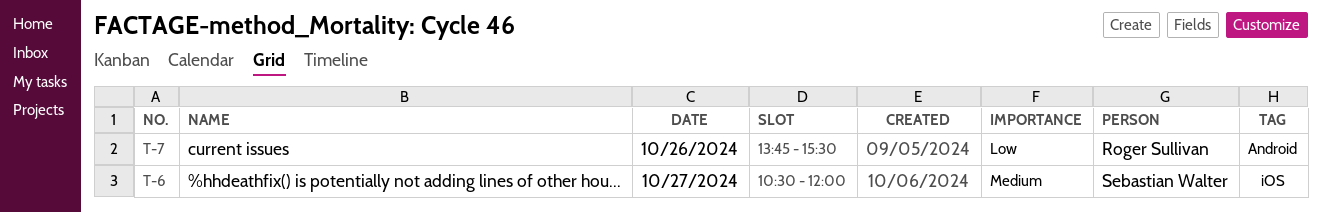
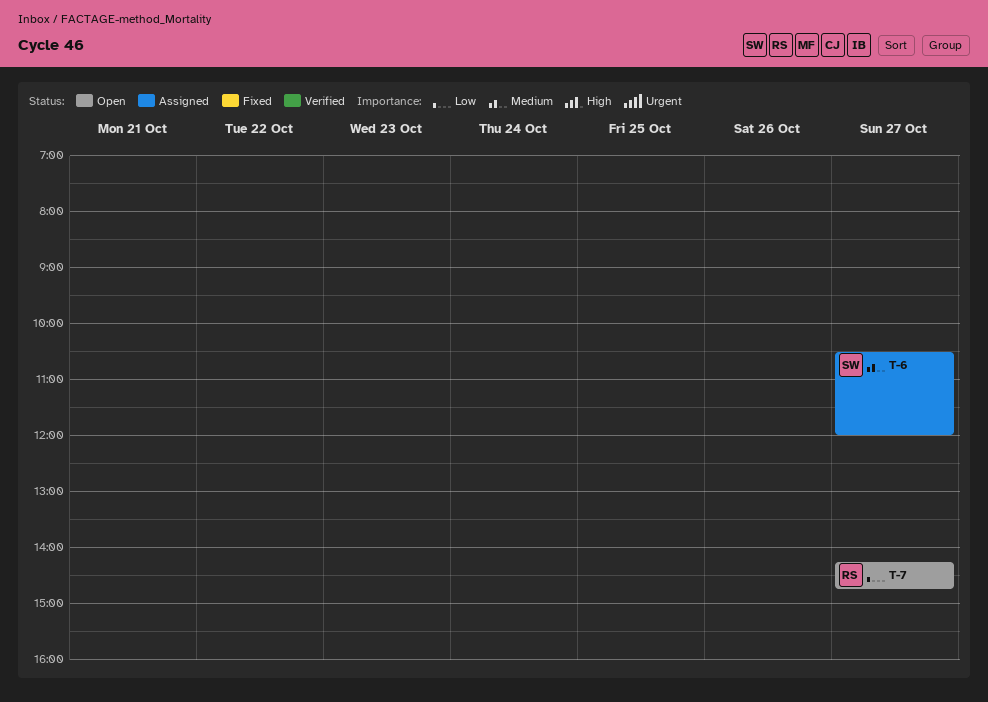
T-7, day: Oct 26 -> Oct 27
T-7, begins: 13:45 -> 14:15
T-7, ends: 15:30 -> 14:45

